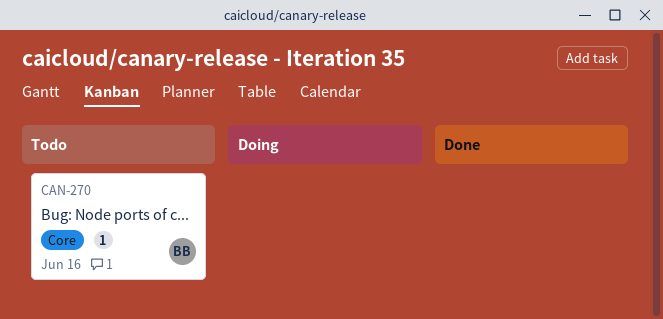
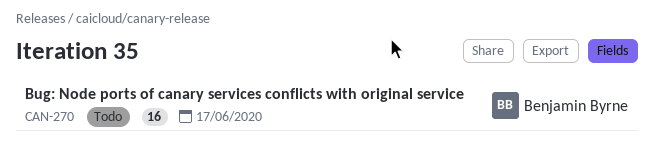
CAN-270, estimate: 1 -> 16
CAN-270, due: Jun 16 -> Jun 17

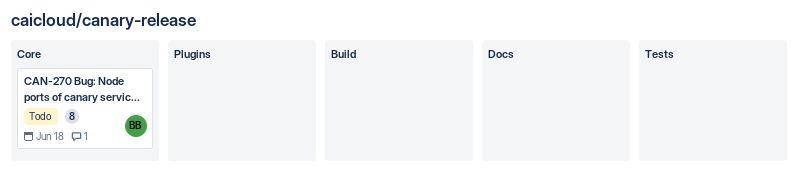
CAN-270, estimate: 16 -> 8
CAN-270, due: Jun 17 -> Jun 18

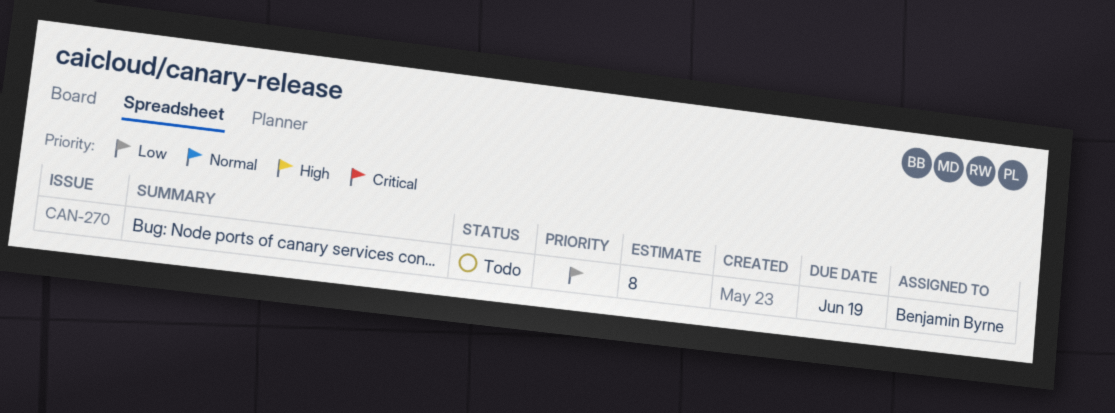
CAN-270, due: Jun 18 -> Jun 19

